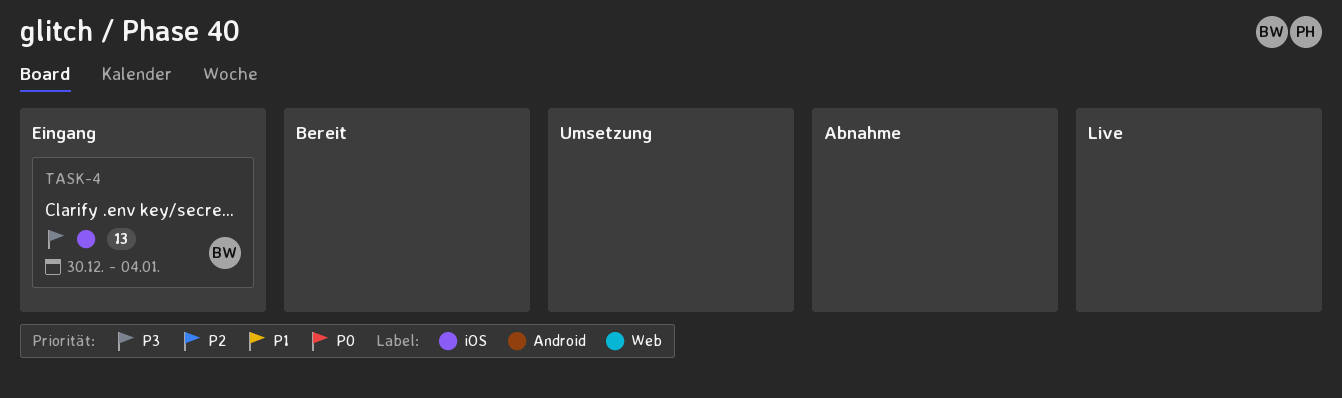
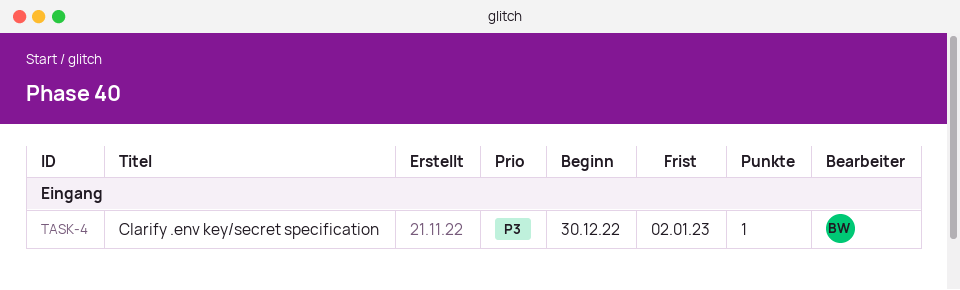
TASK-4, estimate: 13 -> 1
TASK-4, due: Jan 4 -> Jan 2

